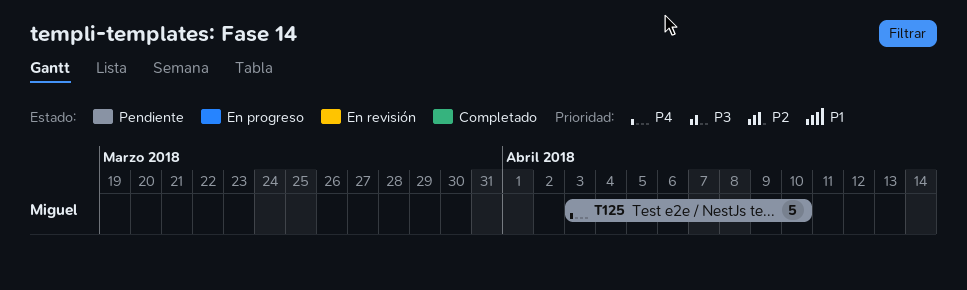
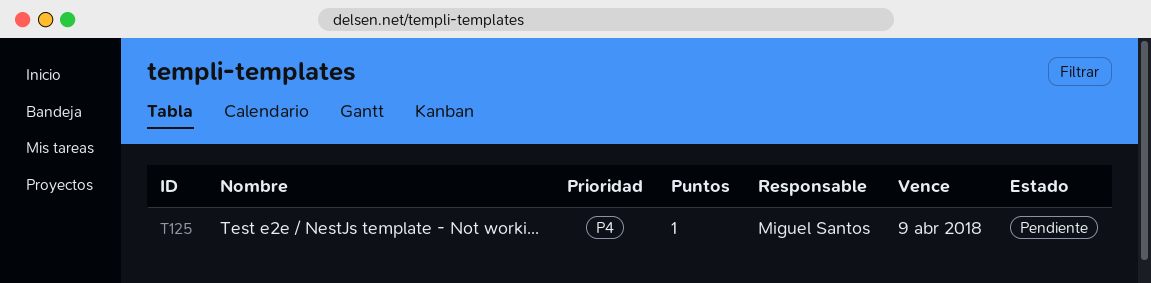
T125, estimate: 5 -> 1
T125, due: Apr 10 -> Apr 9

